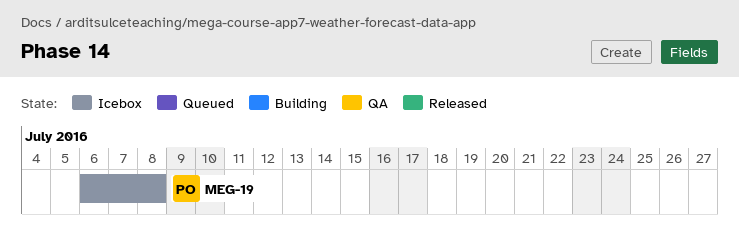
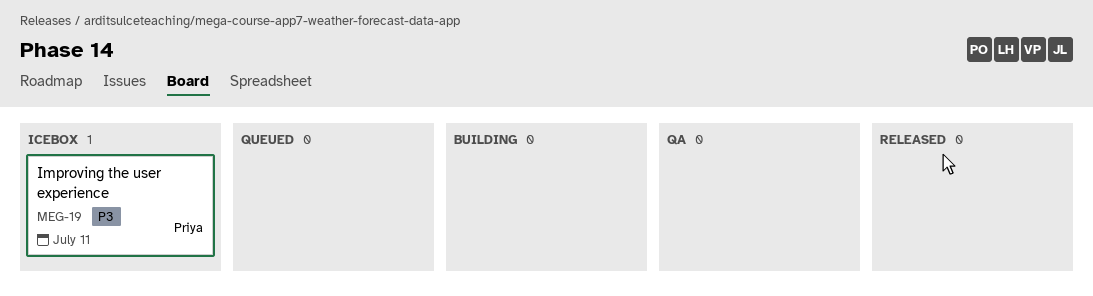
MEG-19, due: Jul 8 -> Jul 11

